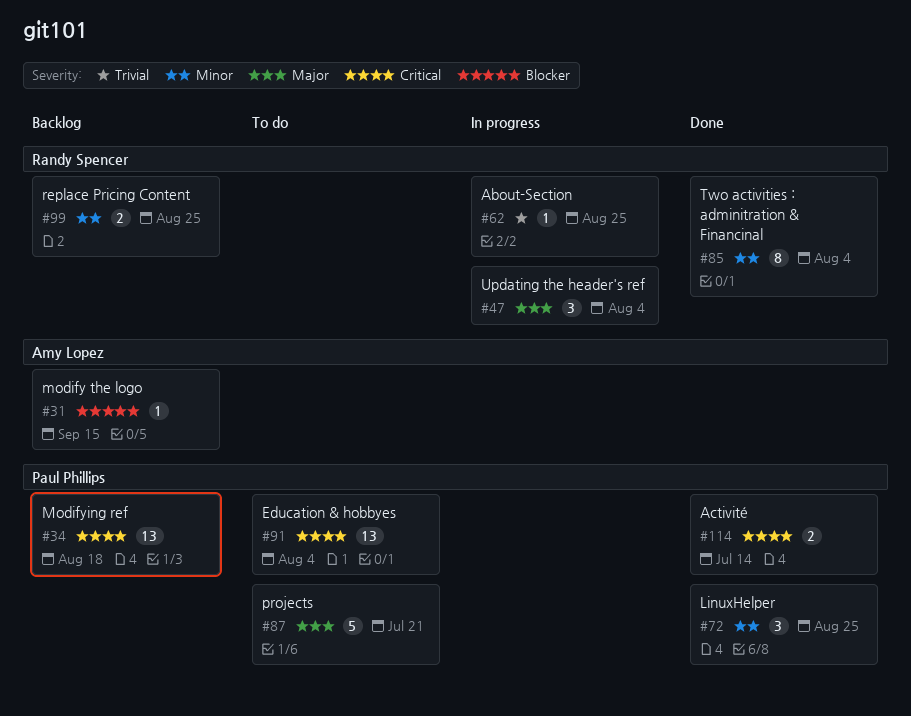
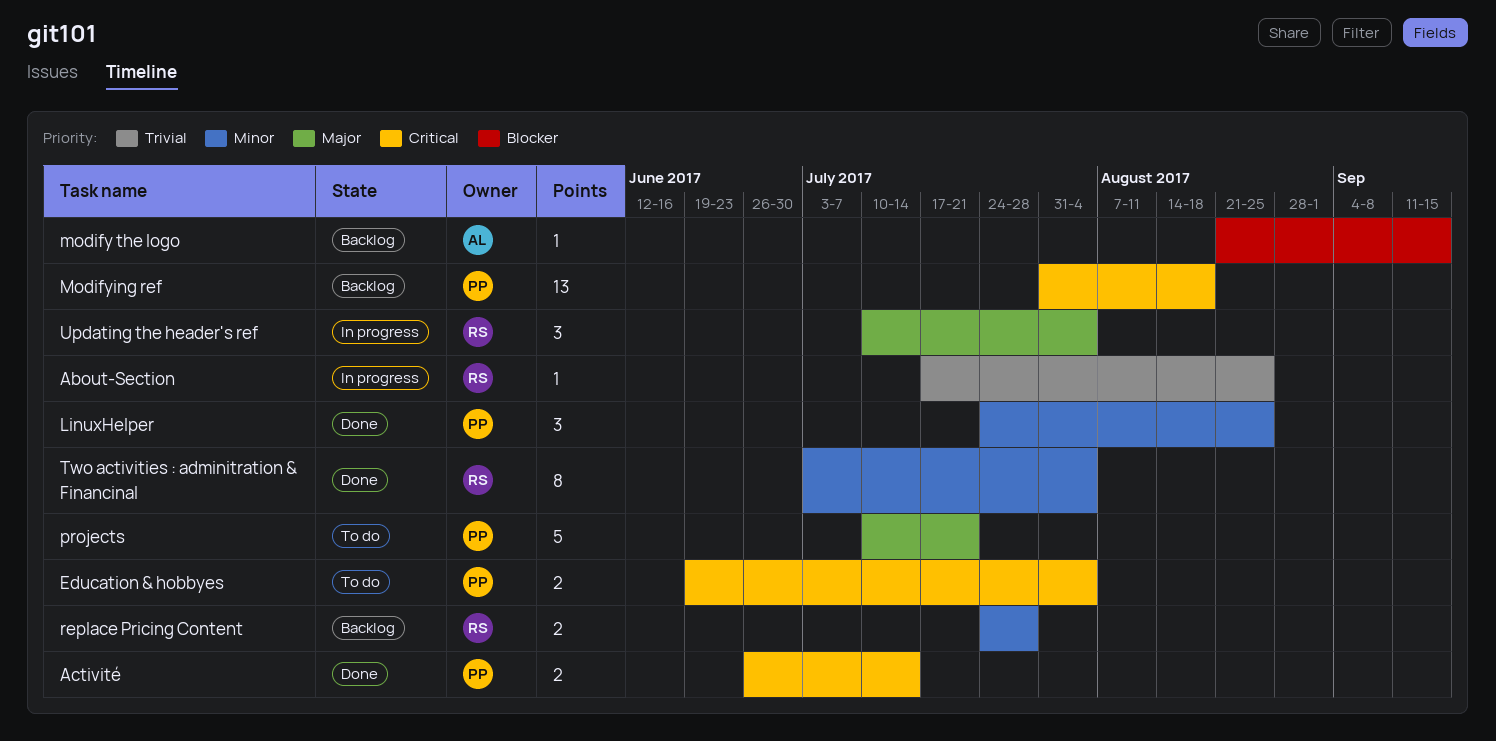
Education & hobbyes, estimate: 13 -> 2
replace Pricing Content, due: Aug 25 -> Jul 28

